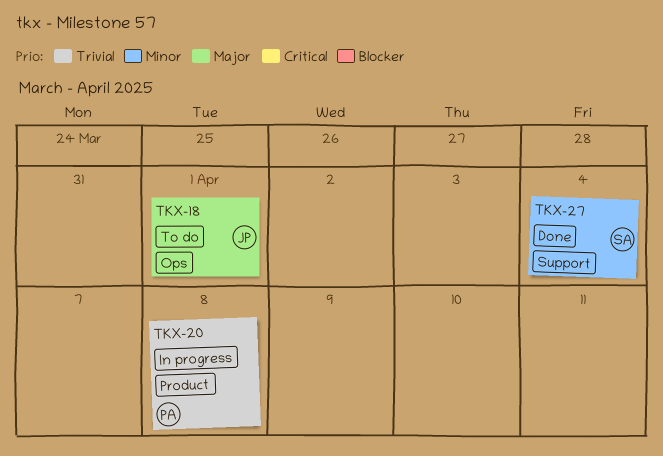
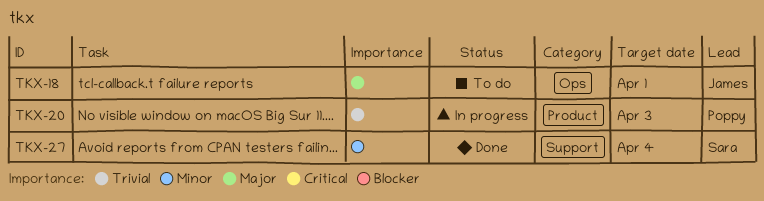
TKX-20, due: Apr 8 -> Apr 3

